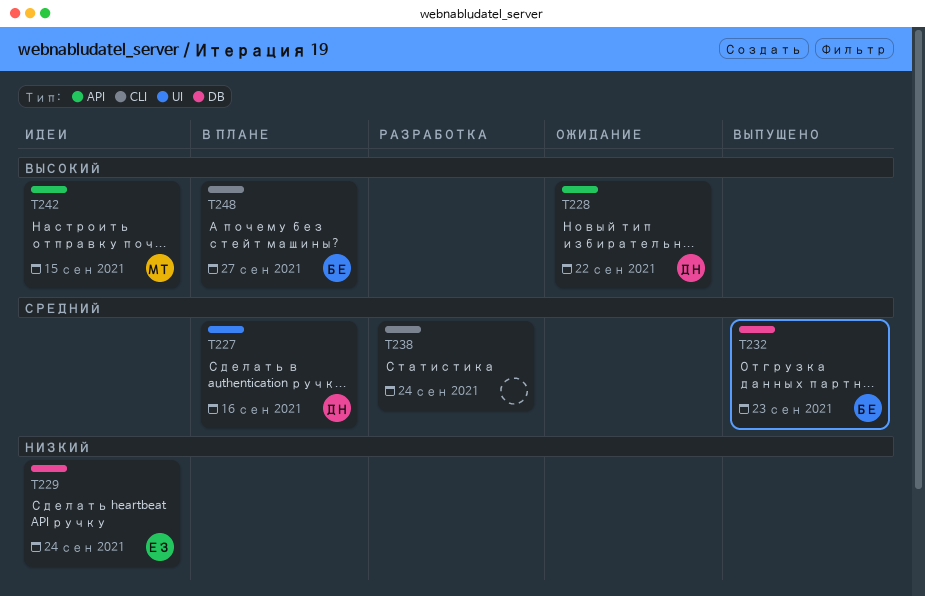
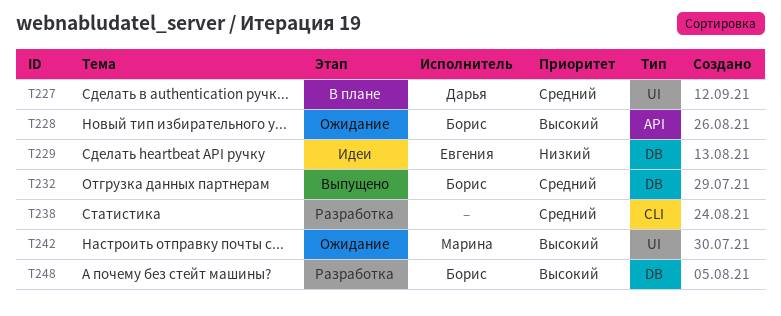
T228, owner: Дарья -> Борис
T242, status: Идеи -> Ожидание
T242, label: API -> UI
T248, status: В плане -> Разработка
T248, label: CLI -> DB

